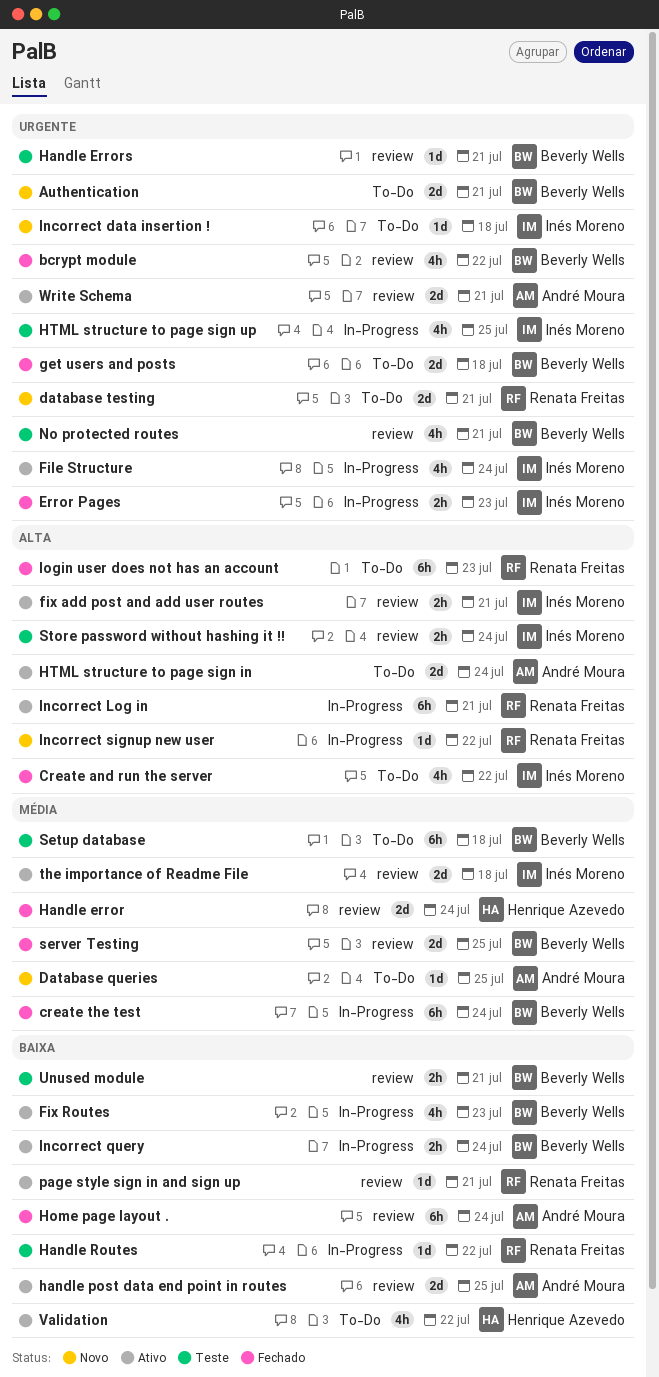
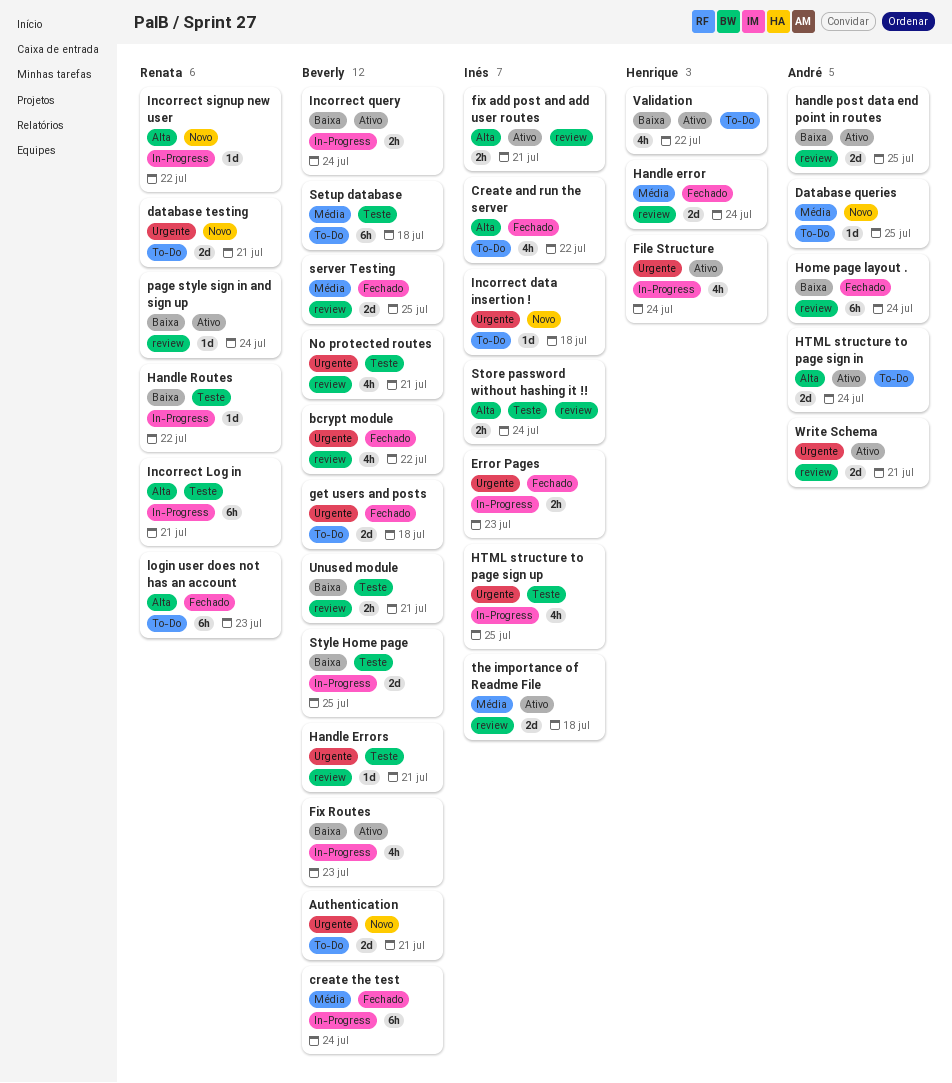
File Structure, owner: Inés Moreno -> Henrique Azevedo
Incorrect Log in, status: Ativo -> Teste
page style sign in and sign up, due: Jul 21 -> Jul 24
Style Home page: none -> present

